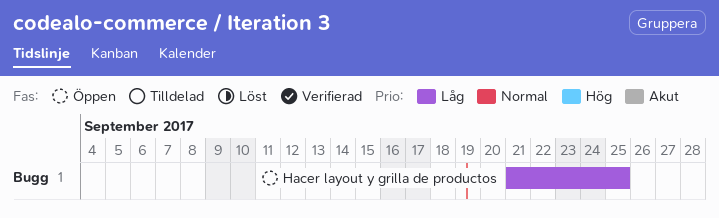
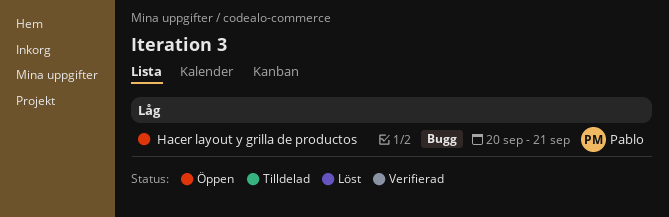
Hacer layout y grilla de productos, start: Sep 21 -> Sep 20
Hacer layout y grilla de productos, due: Sep 25 -> Sep 21

